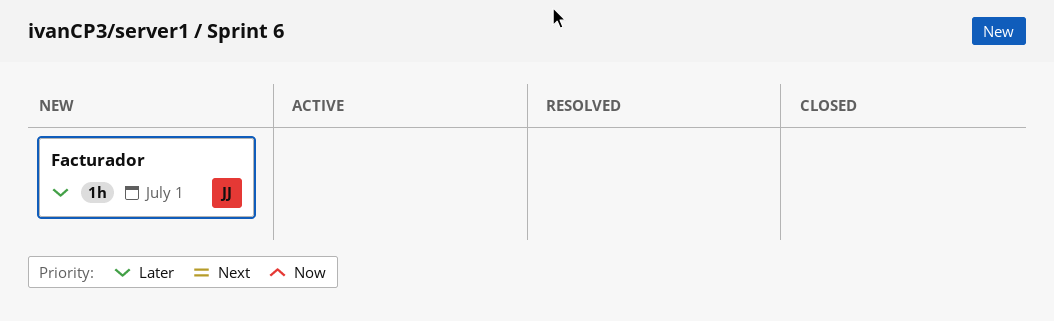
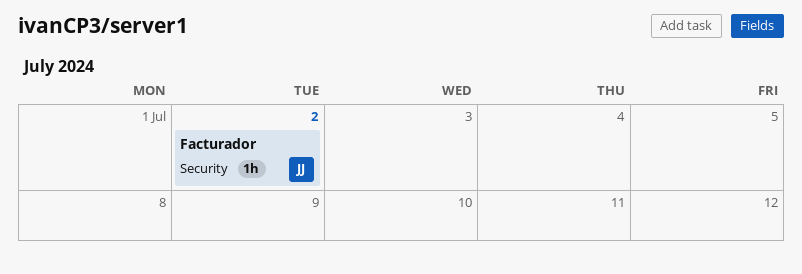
Facturador, due: Jul 1 -> Jul 2

